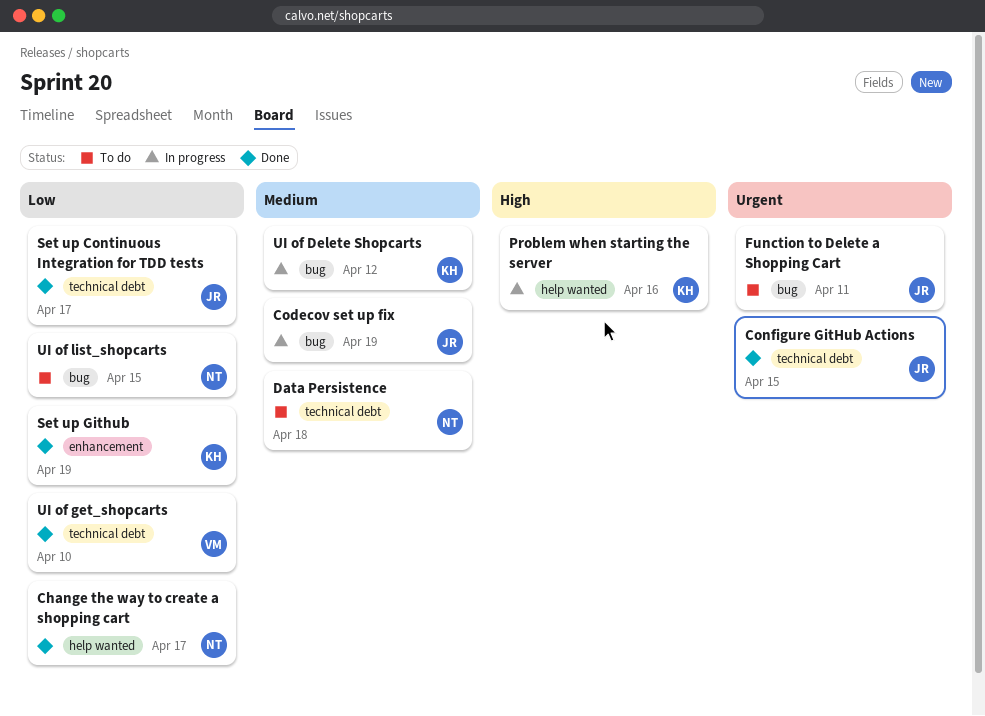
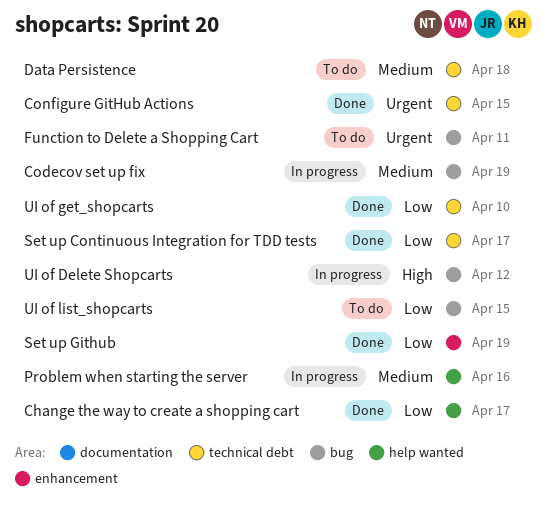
Problem when starting the server, priority: High -> Medium
UI of Delete Shopcarts, priority: Medium -> High

